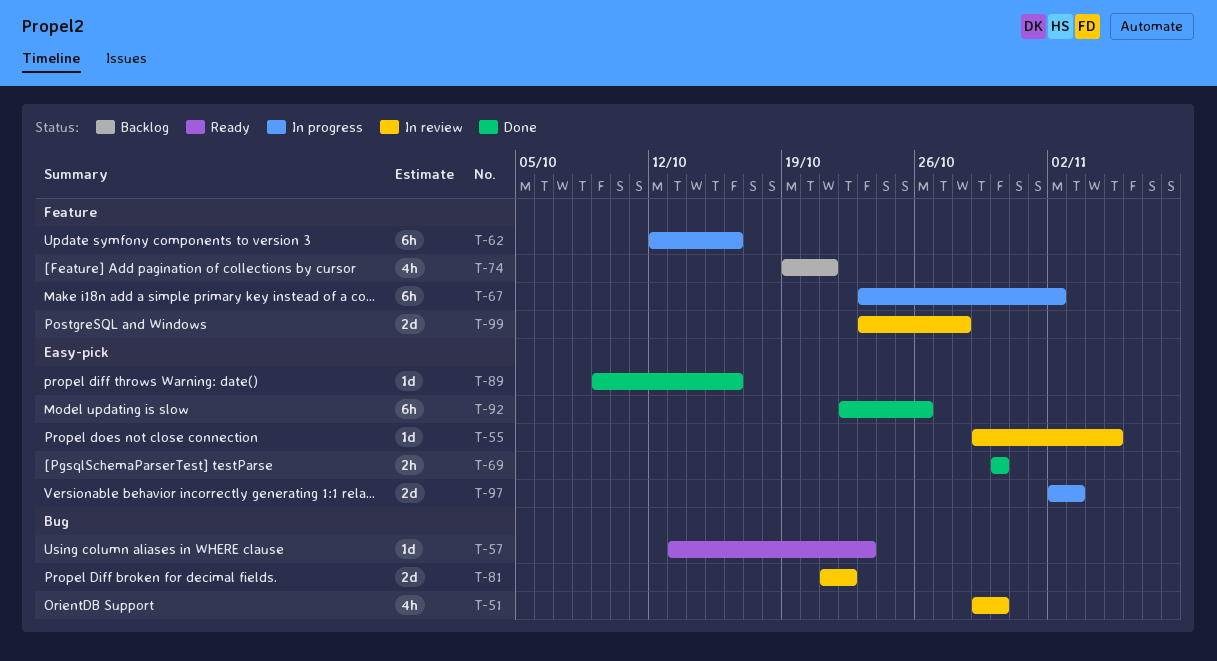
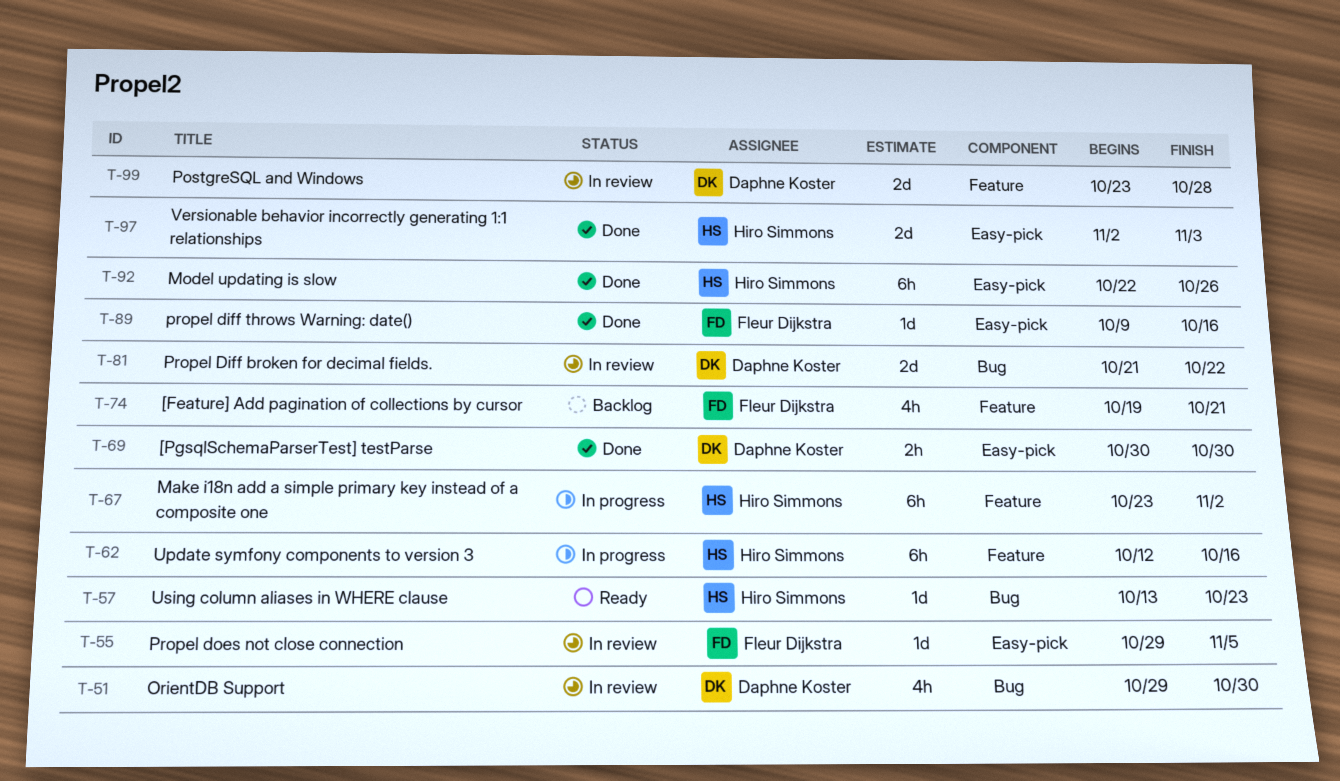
T-97, status: In progress -> Done

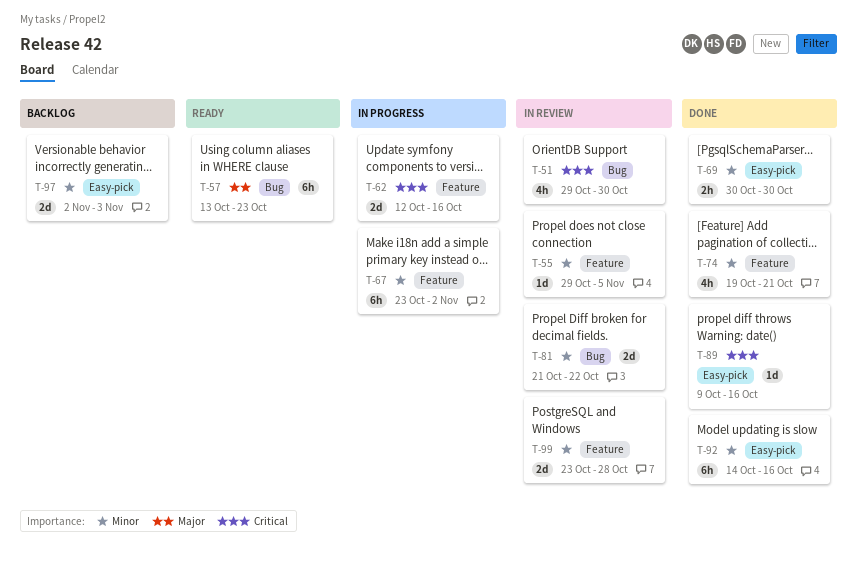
T-55, label: Easy-pick -> Feature
T-57, estimate: 1d -> 6h
T-62, estimate: 6h -> 2d
T-74, status: Backlog -> Done
T-92, start: Oct 22 -> Oct 14
T-92, due: Oct 26 -> Oct 16
T-97, status: Done -> Backlog

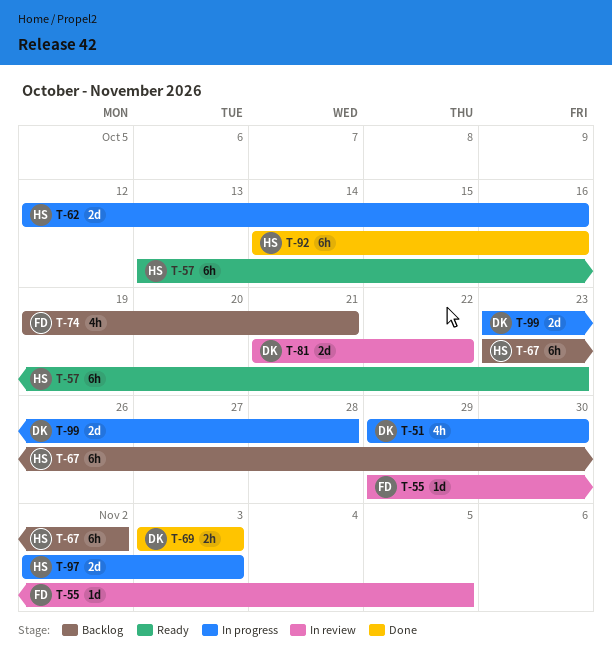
T-51, status: In review -> In progress
T-67, status: In progress -> Backlog
T-69, start: Oct 30 -> Nov 3
T-69, due: Oct 30 -> Nov 3
T-74, status: Done -> Backlog
T-89: present -> none
T-97, status: Backlog -> In progress
T-99, status: In review -> In progress

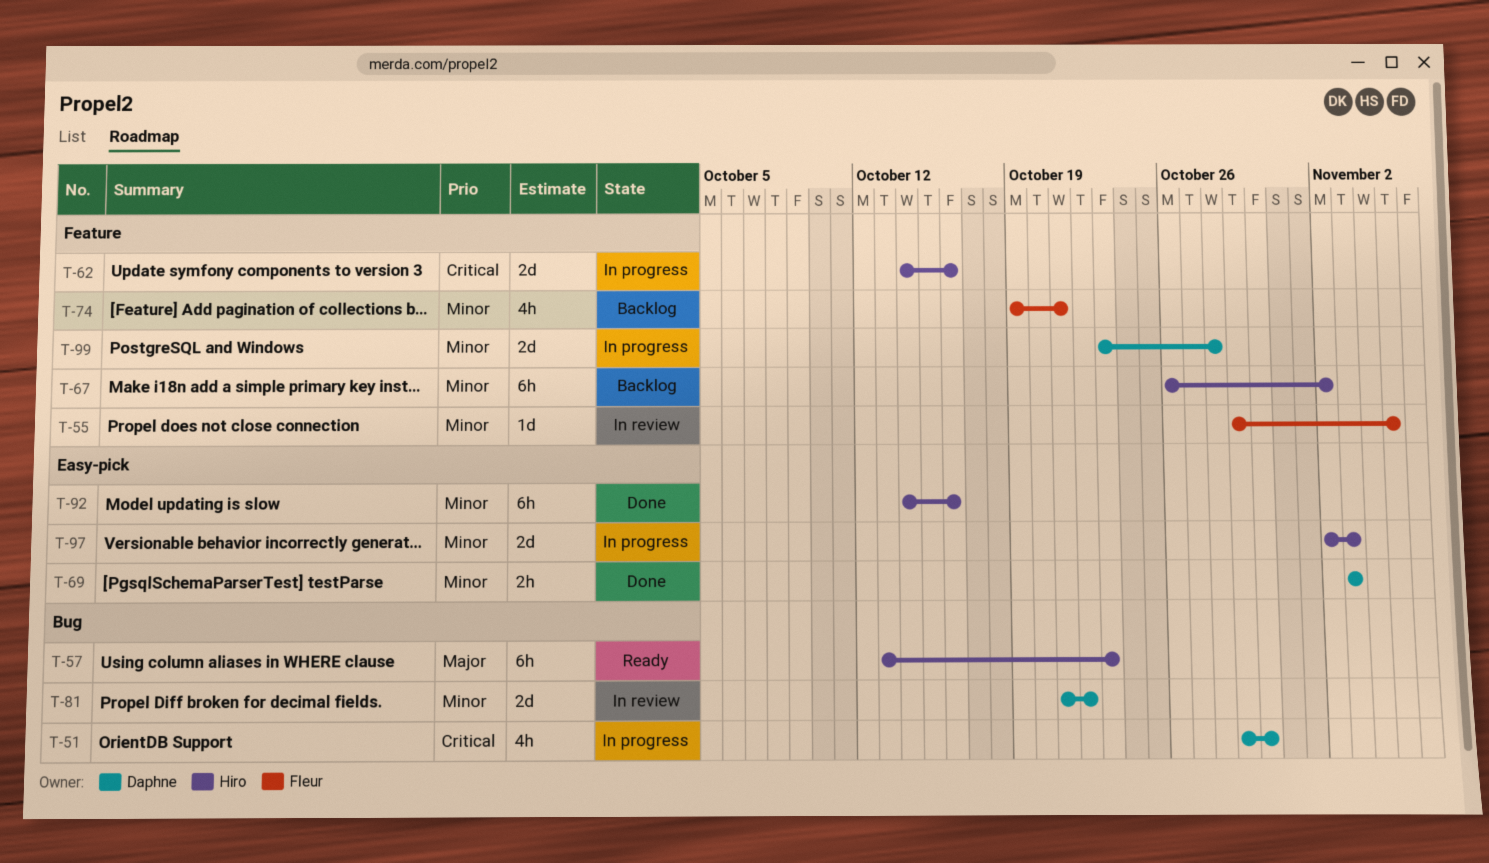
T-62, start: Oct 12 -> Oct 14
T-67, start: Oct 23 -> Oct 26

